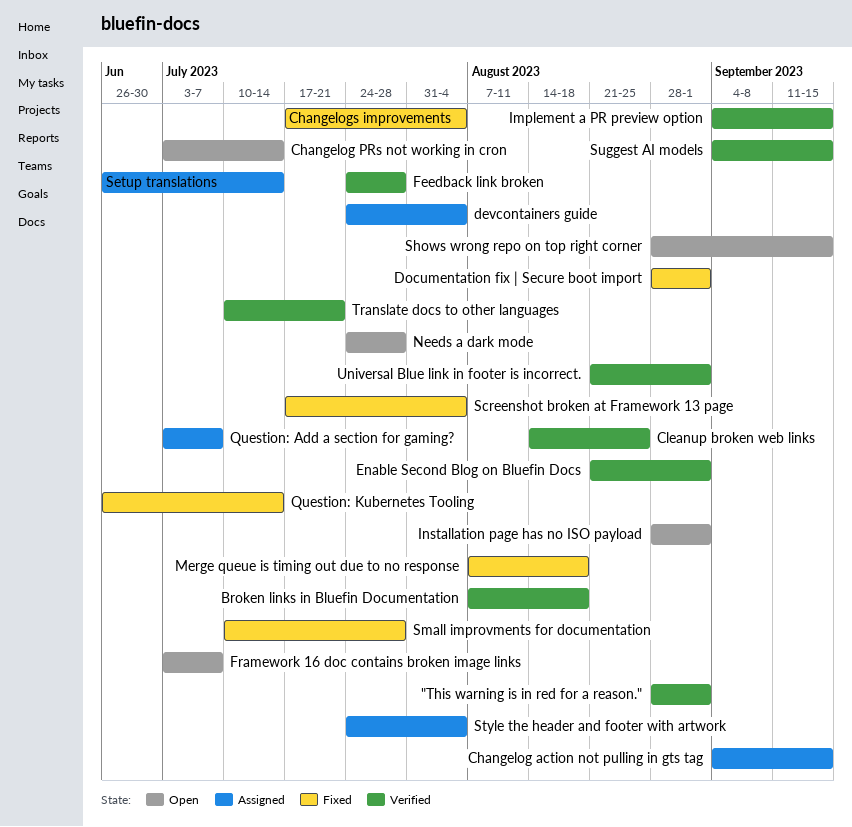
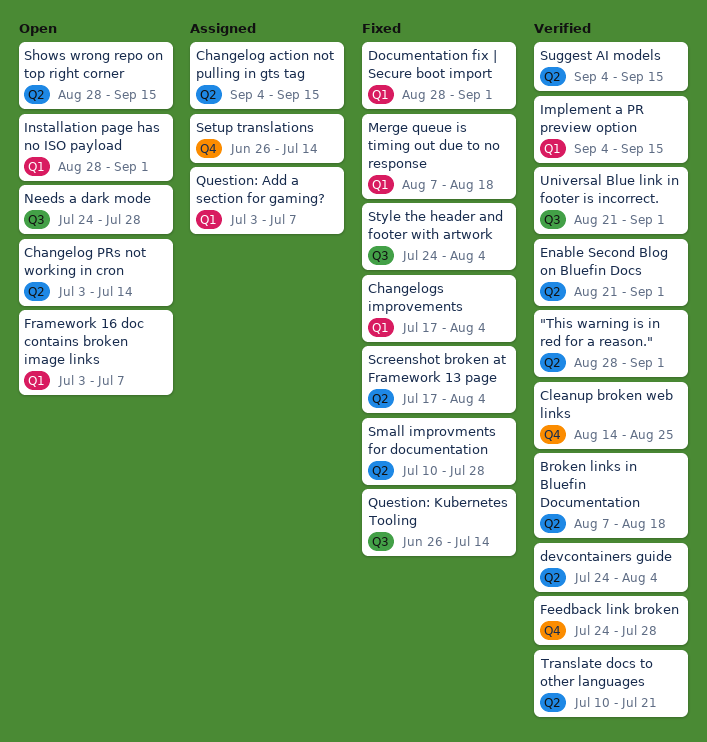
devcontainers guide, status: Assigned -> Verified
Style the header and footer with artwork, status: Assigned -> Fixed

